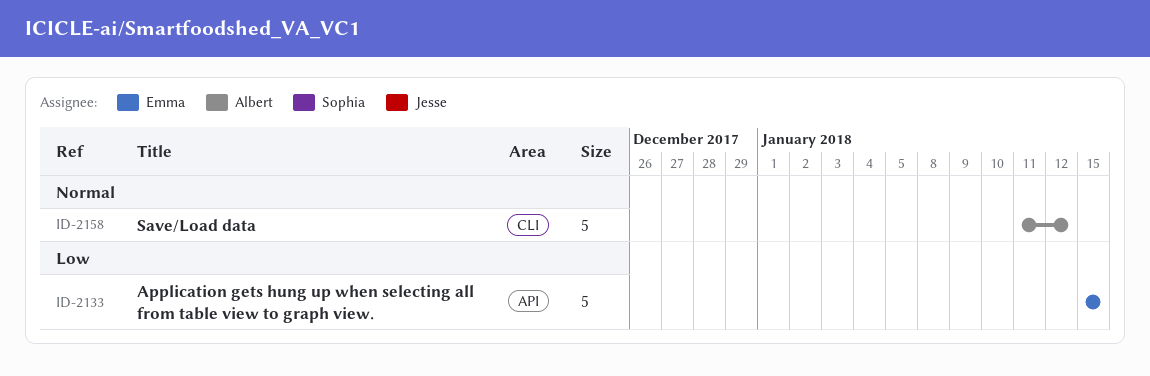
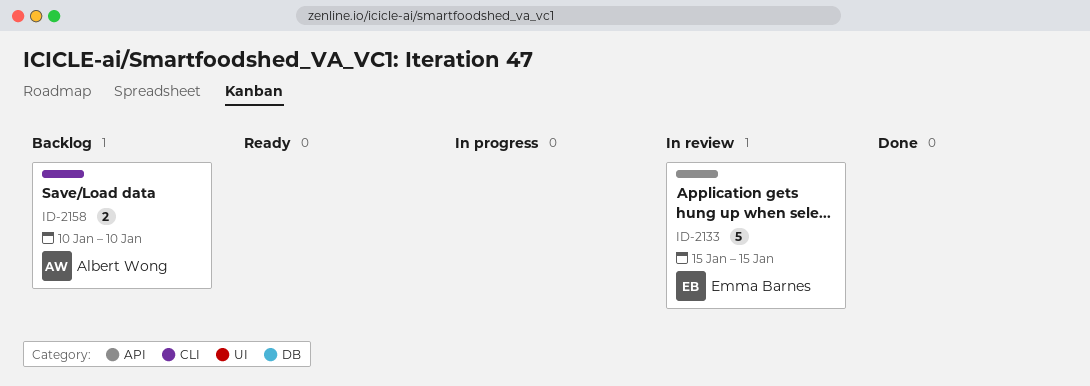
ID-2158, estimate: 5 -> 2
ID-2158, start: Jan 11 -> Jan 10
ID-2158, due: Jan 12 -> Jan 10

